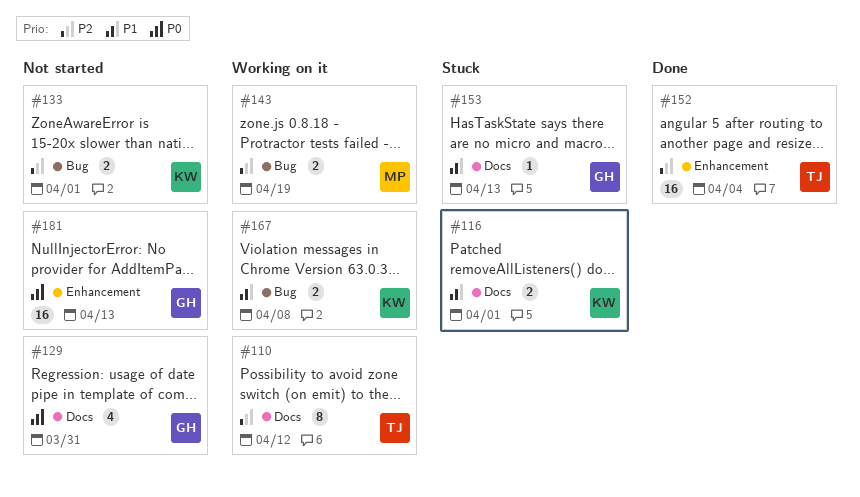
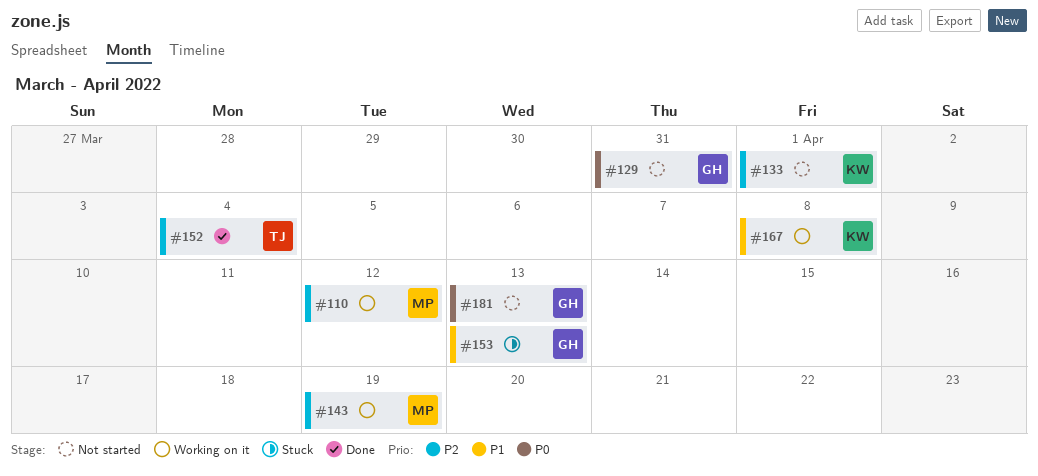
#110, owner: TJ -> MP
#116: present -> none

